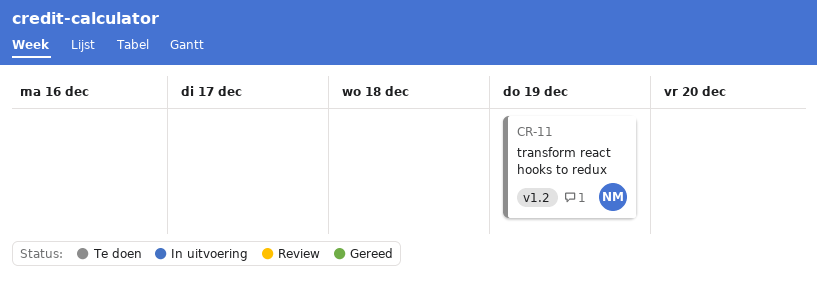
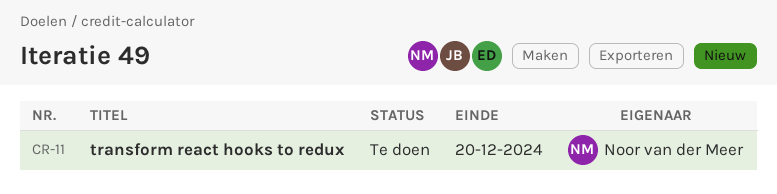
CR-11, due: Dec 19 -> Dec 20

